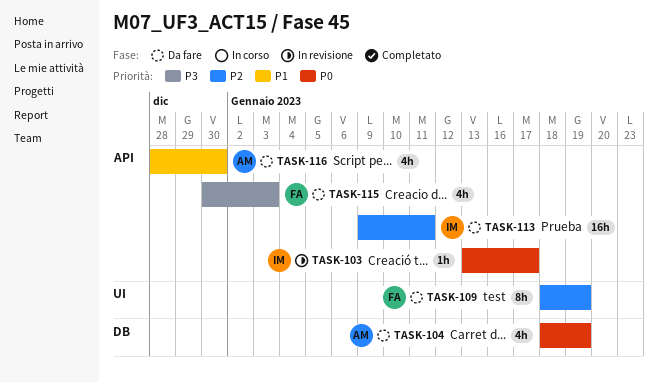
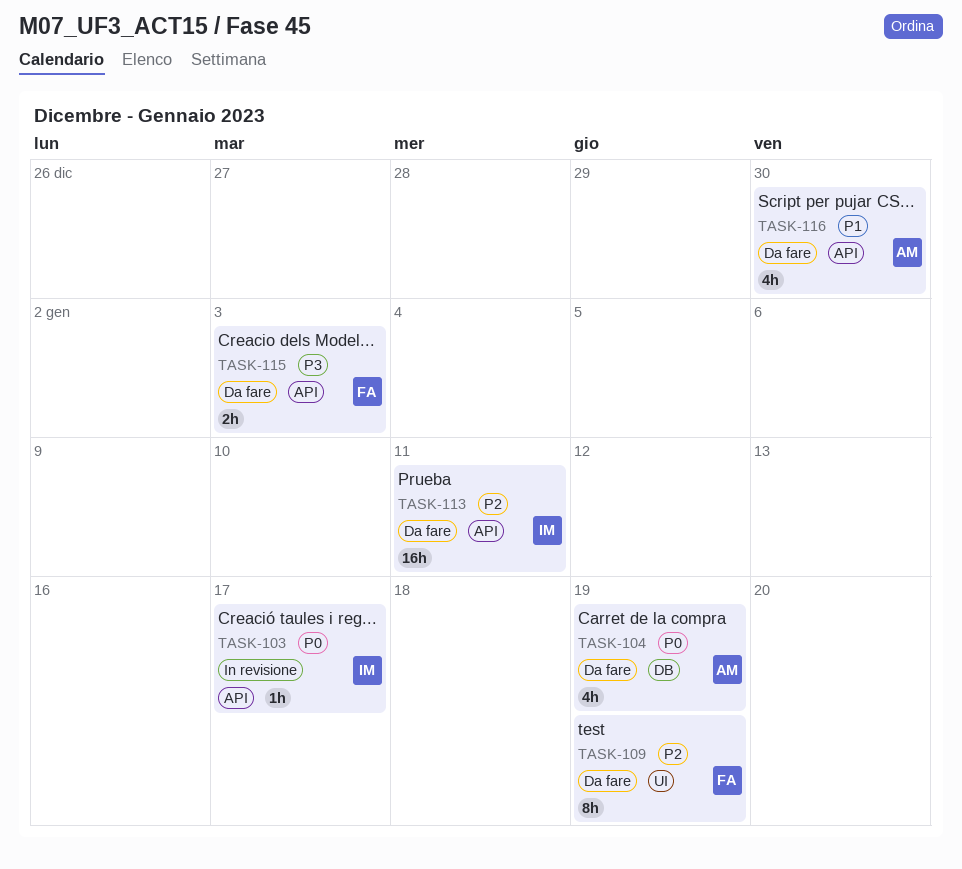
TASK-115, estimate: 4h -> 2h

